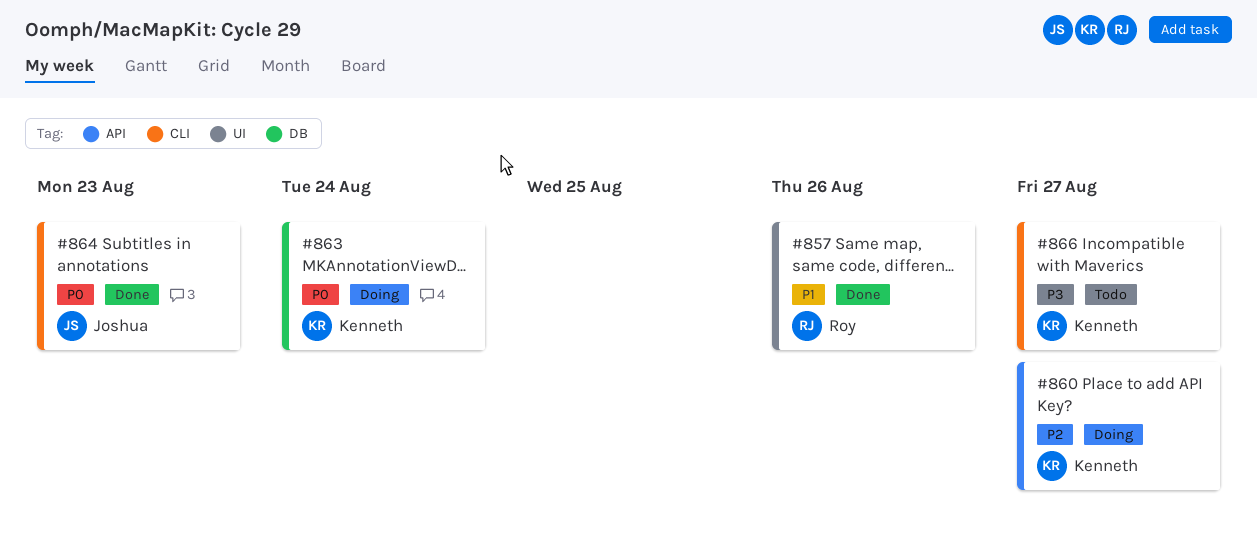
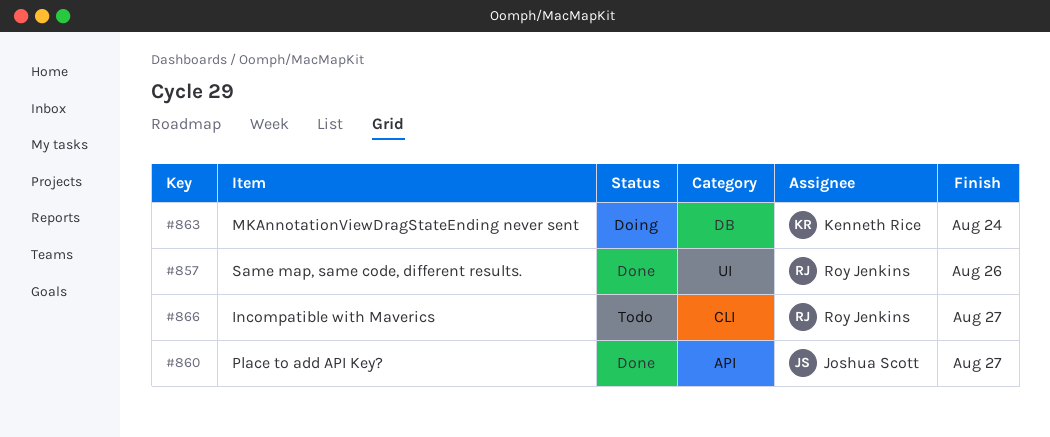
#860, status: Doing -> Done
#860, owner: Kenneth Rice -> Joshua Scott
#864: present -> none
#866, owner: Kenneth Rice -> Roy Jenkins

